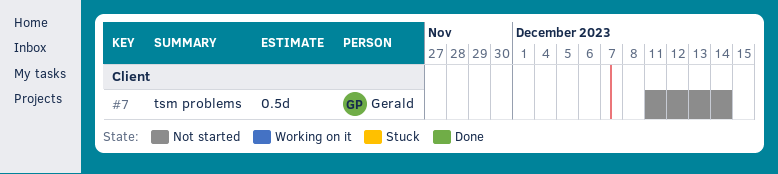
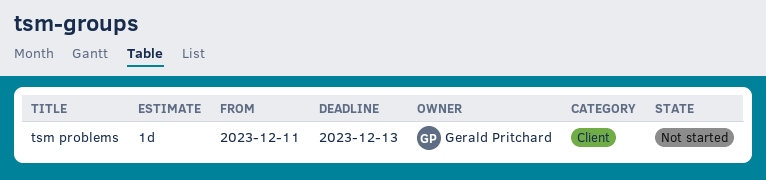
tsm problems, estimate: 0.5d -> 1d
tsm problems, due: Dec 14 -> Dec 13

